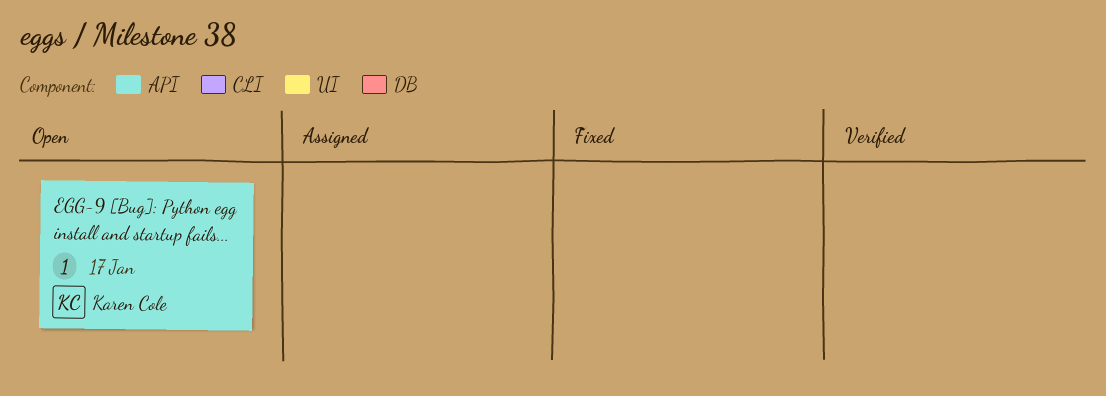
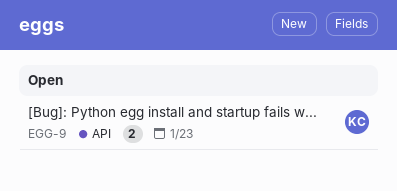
EGG-9, estimate: 1 -> 2
EGG-9, due: Jan 17 -> Jan 23

